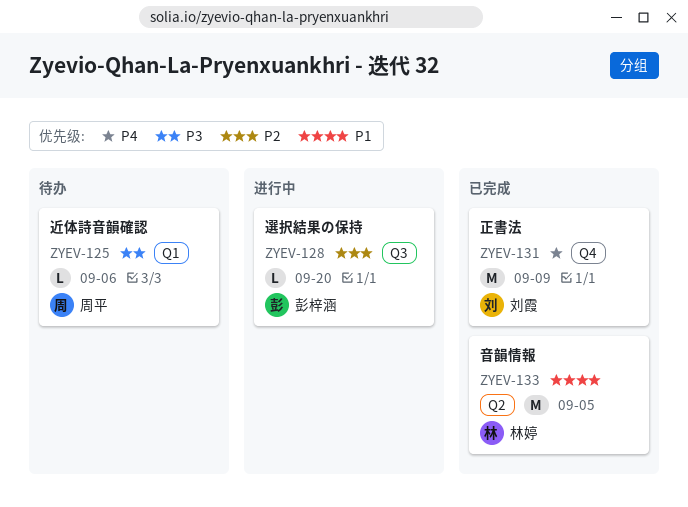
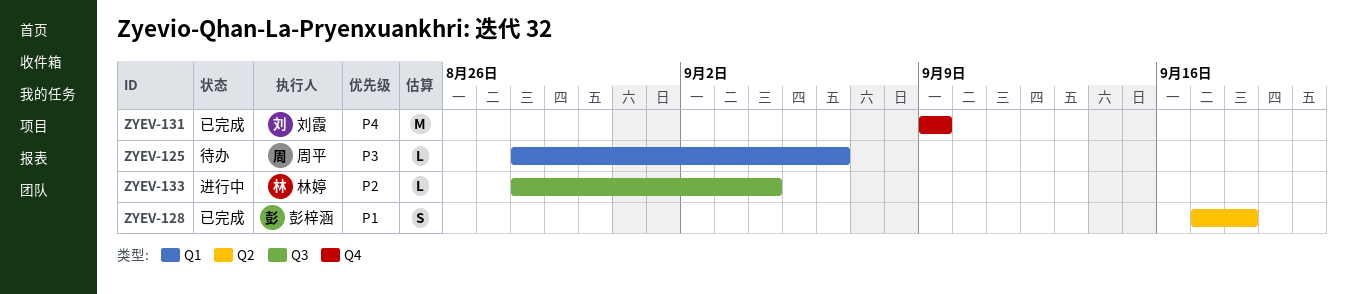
ZYEV-128, status: 进行中 -> 已完成
ZYEV-128, priority: P2 -> P1
ZYEV-128, label: Q3 -> Q2
ZYEV-128, estimate: L -> S
ZYEV-128, due: Sep 20 -> Sep 18
ZYEV-133, status: 已完成 -> 进行中
ZYEV-133, priority: P1 -> P2
ZYEV-133, label: Q2 -> Q3
ZYEV-133, estimate: M -> L
ZYEV-133, due: Sep 5 -> Sep 4

